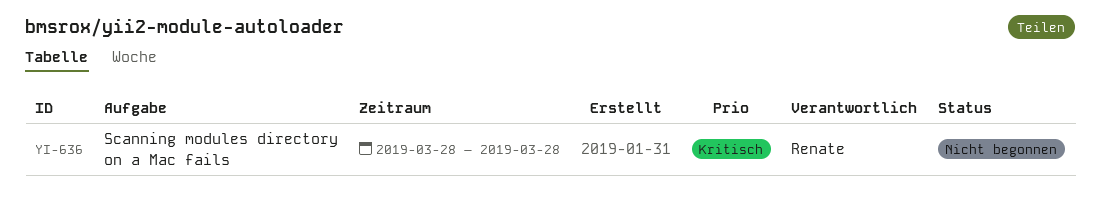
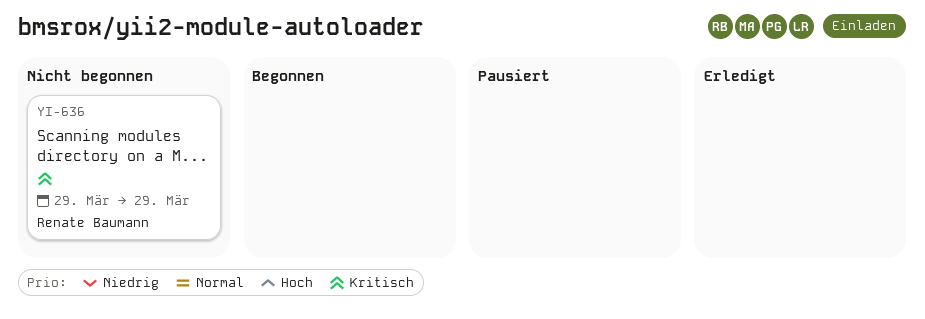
YI-636, start: Mar 28 -> Mar 29
YI-636, due: Mar 28 -> Mar 29

